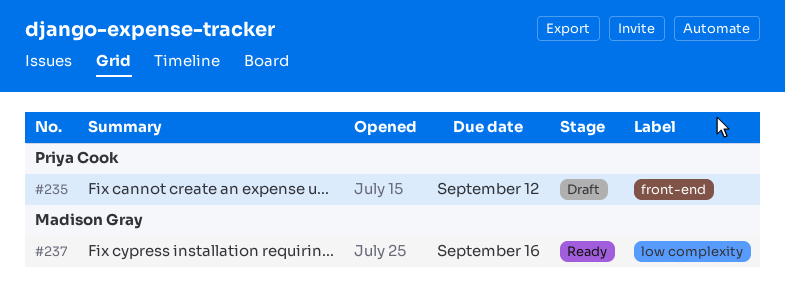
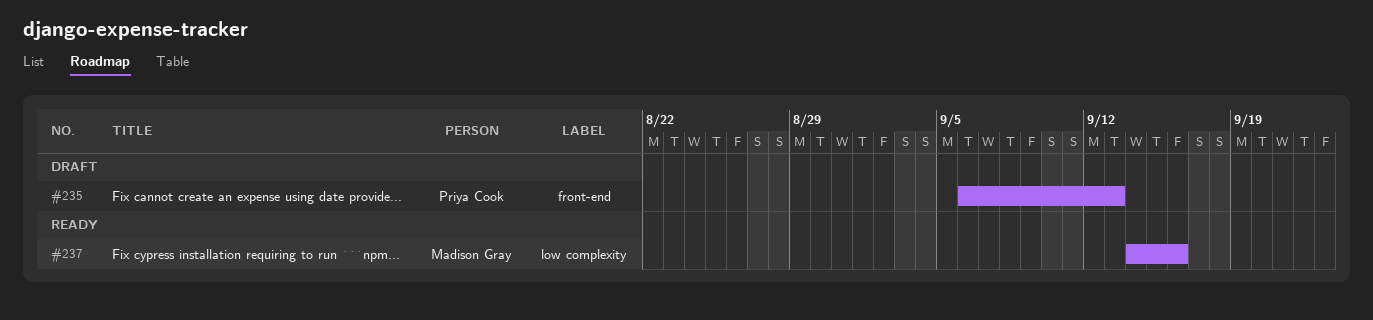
#235, due: Sep 12 -> Sep 13

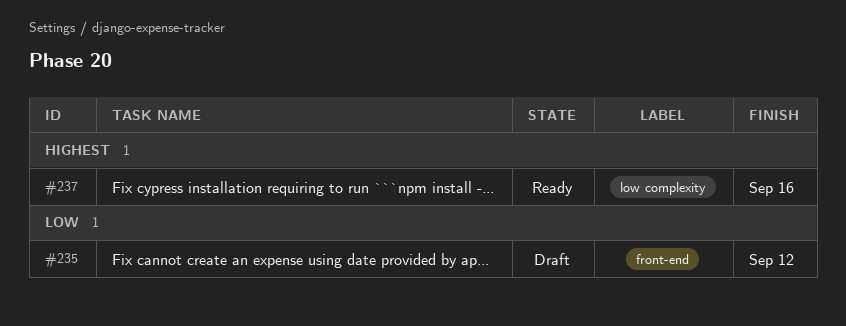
#235, due: Sep 13 -> Sep 12

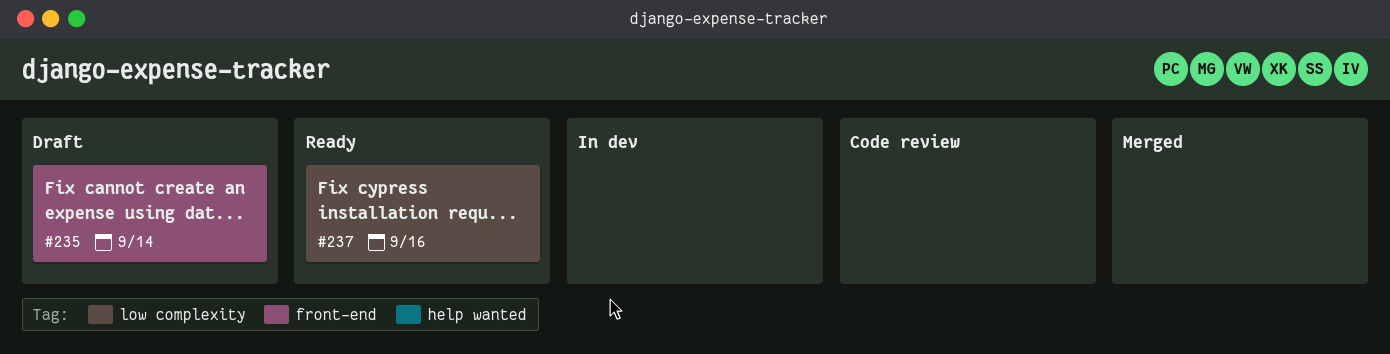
#235, due: Sep 12 -> Sep 14

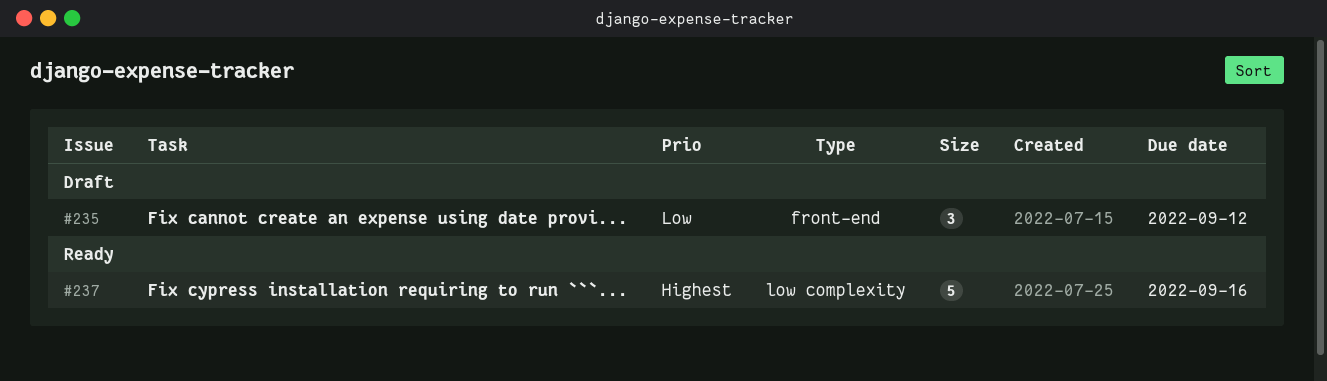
#235, due: Sep 14 -> Sep 12

